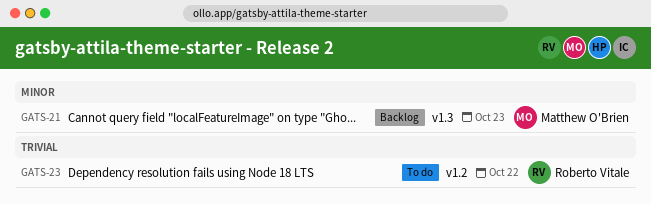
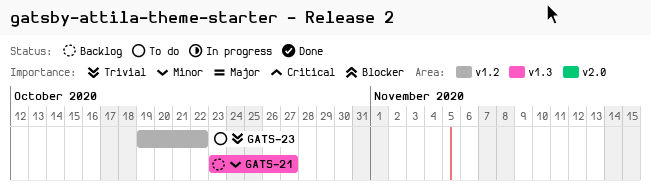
GATS-21, due: Oct 23 -> Oct 27

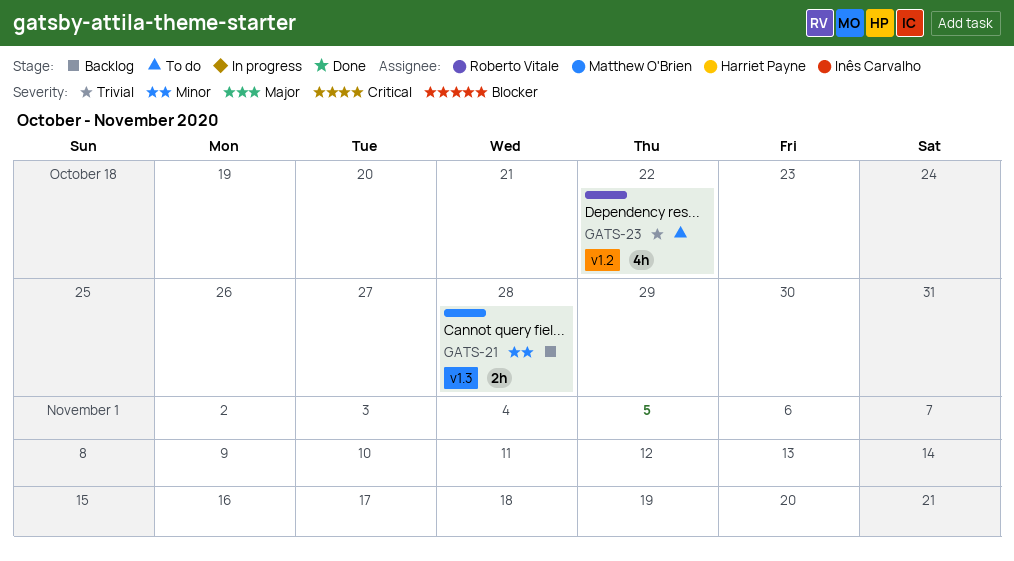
GATS-21, due: Oct 27 -> Oct 28

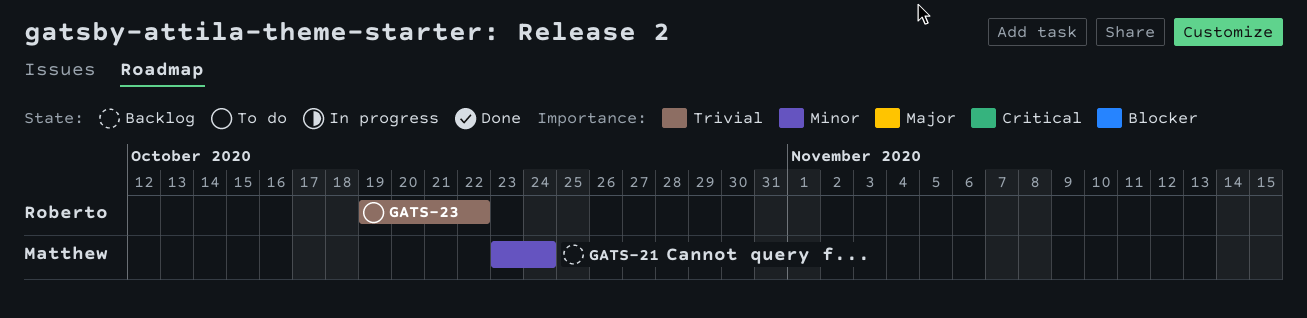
GATS-21, due: Oct 28 -> Oct 24

